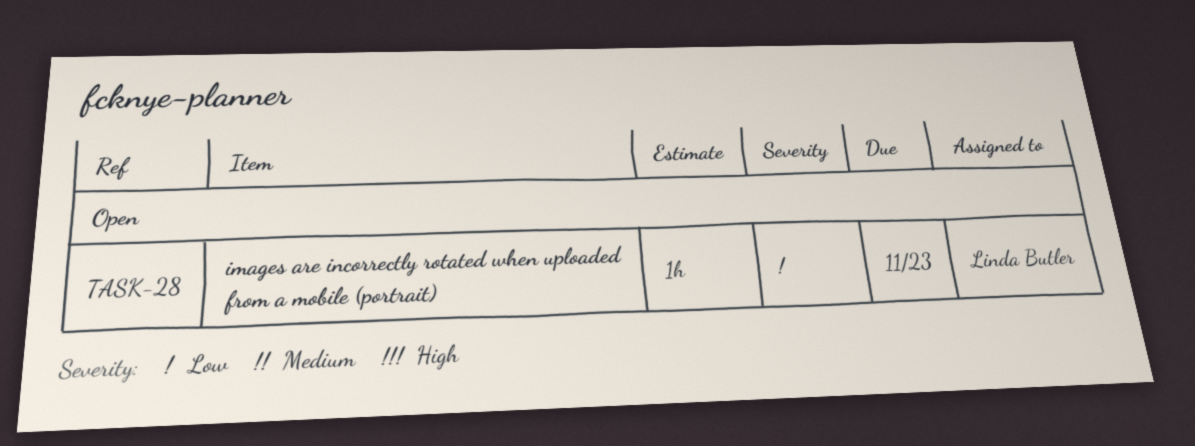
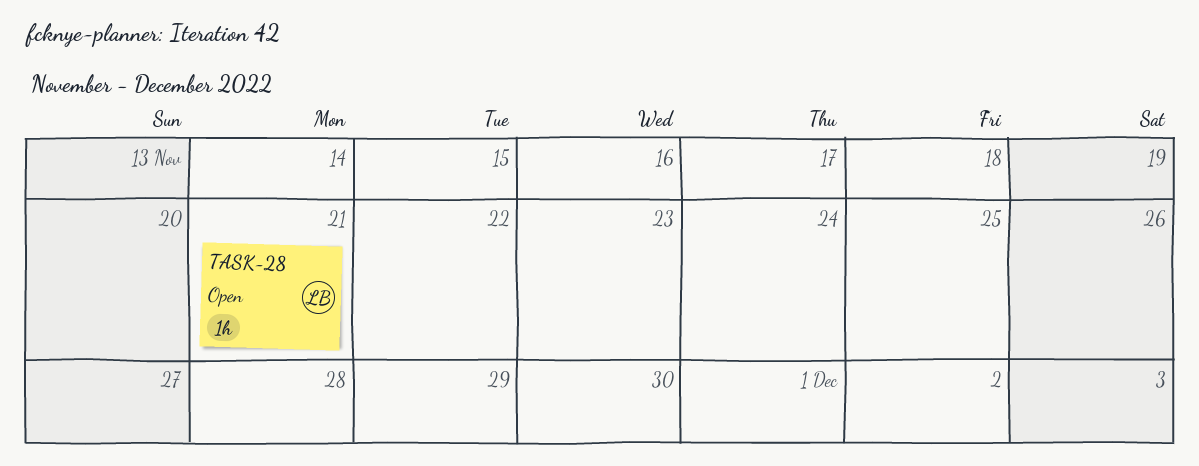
TASK-28, due: Nov 23 -> Nov 21

